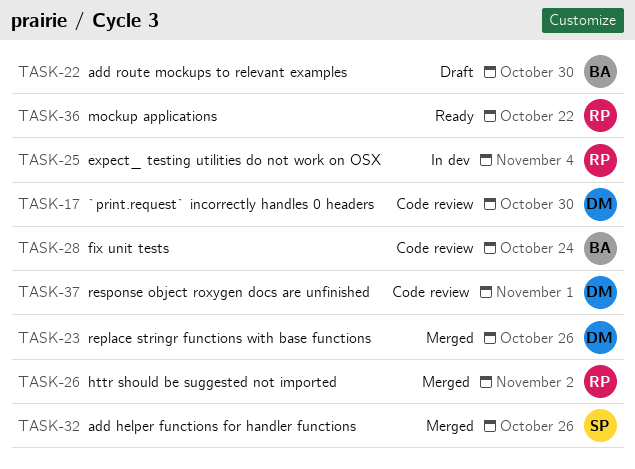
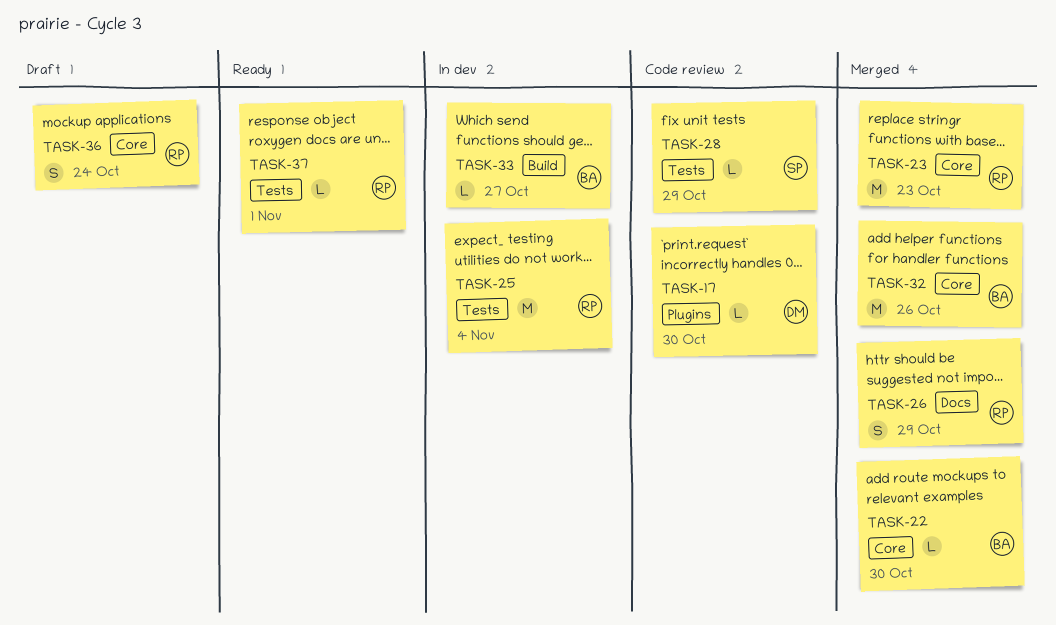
TASK-22, status: Draft -> Merged
TASK-23, owner: DM -> RP
TASK-23, due: Oct 26 -> Oct 23
TASK-26, due: Nov 2 -> Oct 29
TASK-28, owner: BA -> SP
TASK-28, due: Oct 24 -> Oct 29
TASK-32, owner: SP -> BA
TASK-33: none -> present
TASK-36, status: Ready -> Draft
TASK-36, due: Oct 22 -> Oct 24
TASK-37, status: Code review -> Ready
TASK-37, owner: DM -> RP

